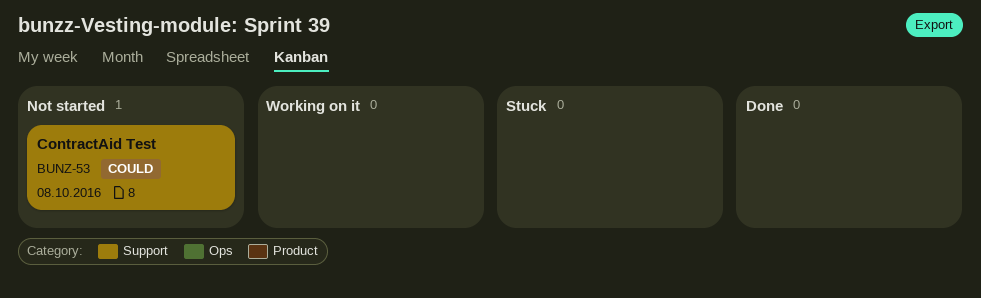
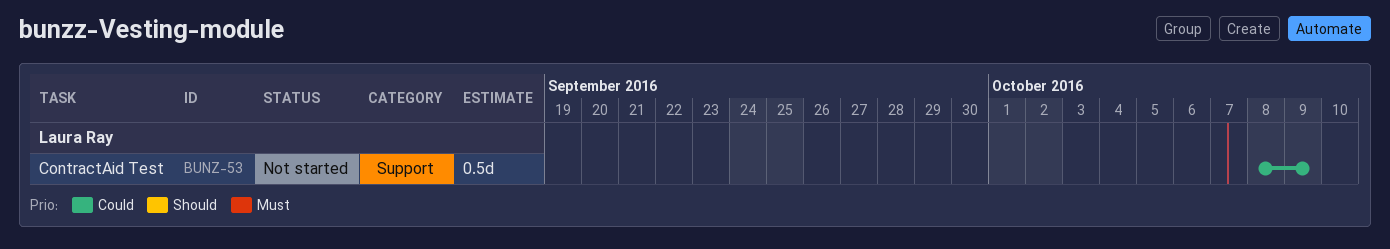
BUNZ-53, due: Oct 8 -> Oct 9

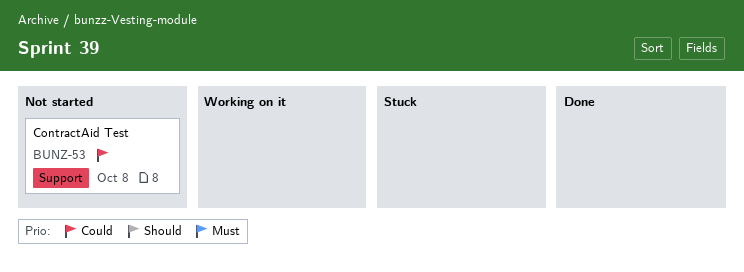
BUNZ-53, due: Oct 9 -> Oct 8

